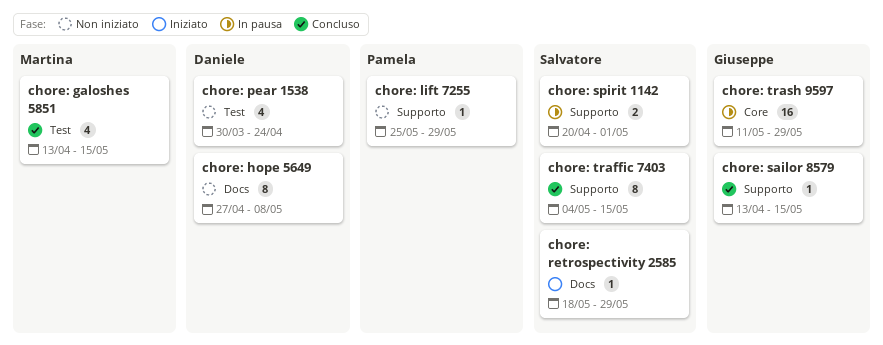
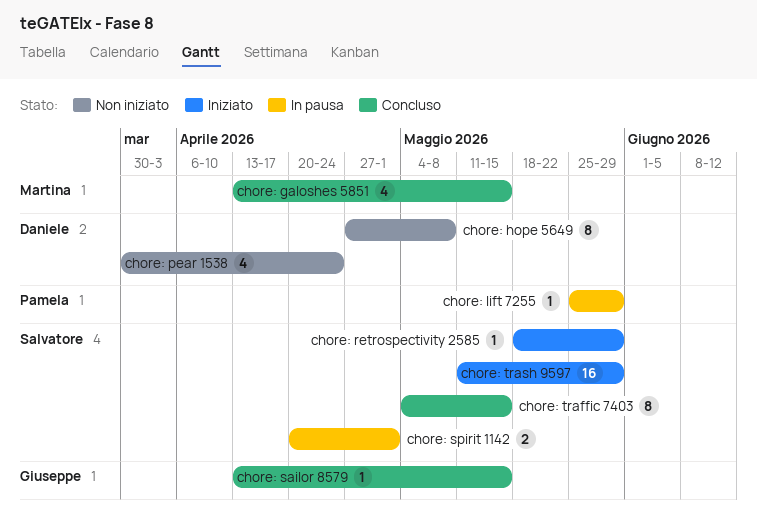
chore: lift 7255, status: Non iniziato -> In pausa
chore: trash 9597, status: In pausa -> Iniziato
chore: trash 9597, owner: Giuseppe -> Salvatore

